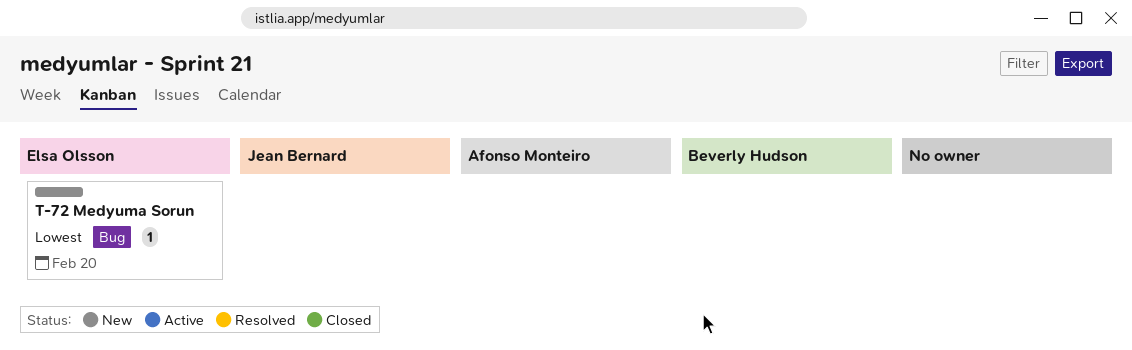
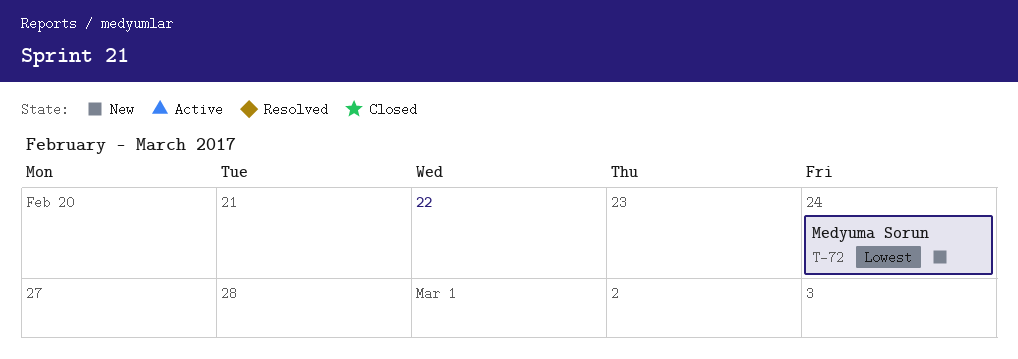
T-72, due: Feb 20 -> Feb 24

